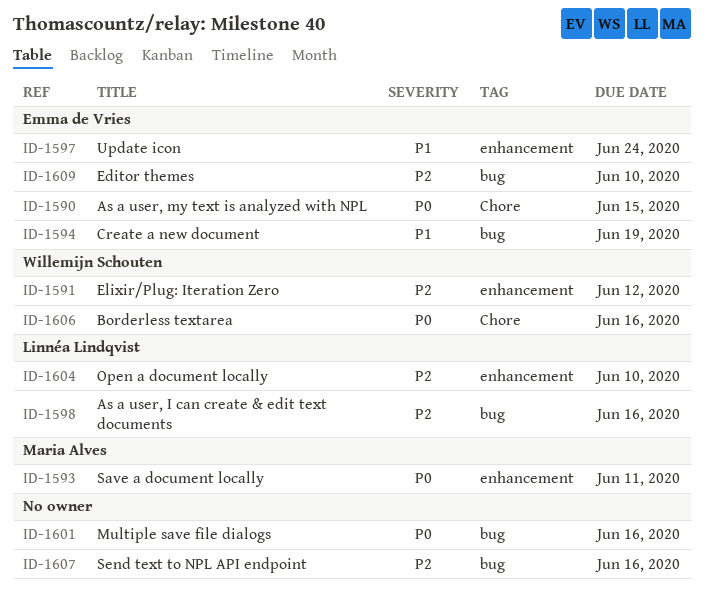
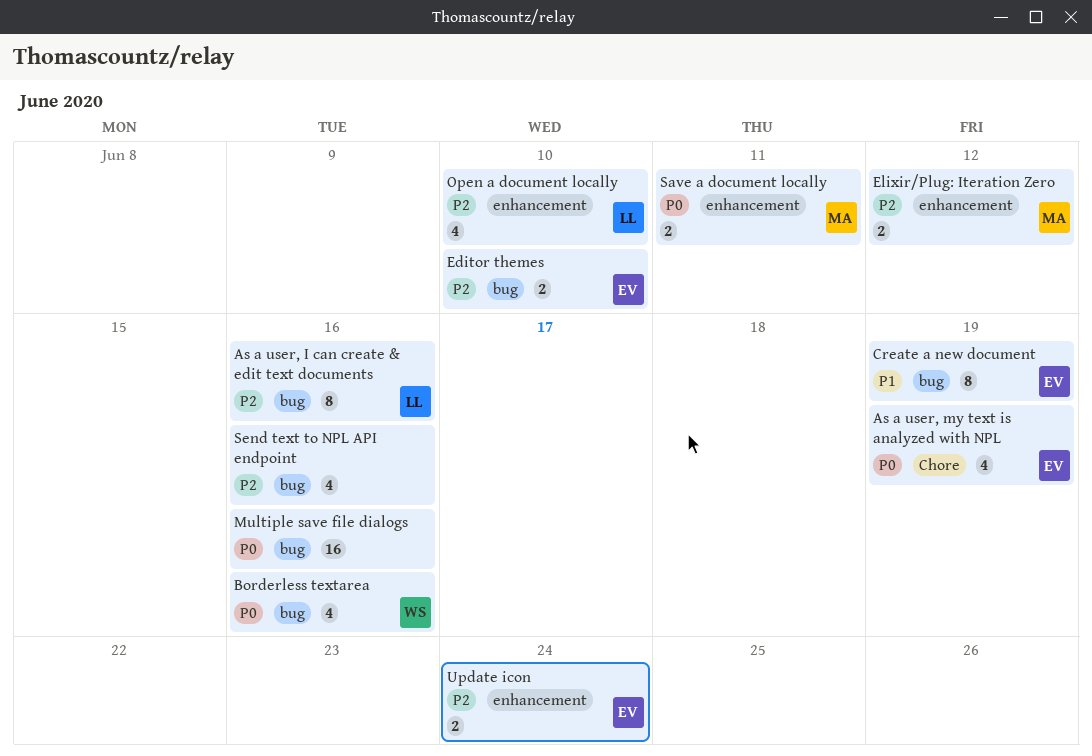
As a user, my text is analyzed with NPL, due: Jun 15 -> Jun 19
Borderless textarea, label: Chore -> bug
Elixir/Plug: Iteration Zero, owner: Willemijn Schouten -> Maria Alves
Update icon, priority: P1 -> P2

